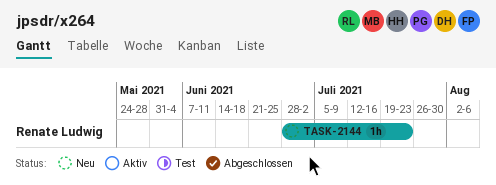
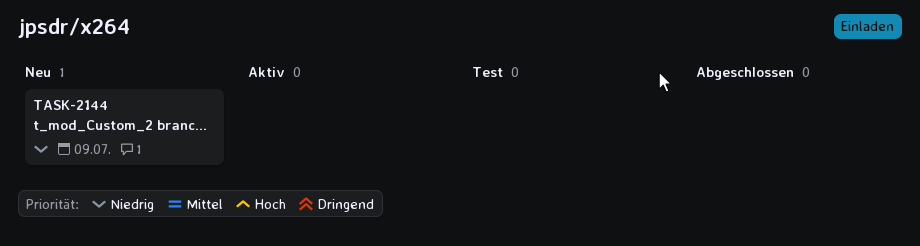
TASK-2144, due: Jul 23 -> Jul 9

